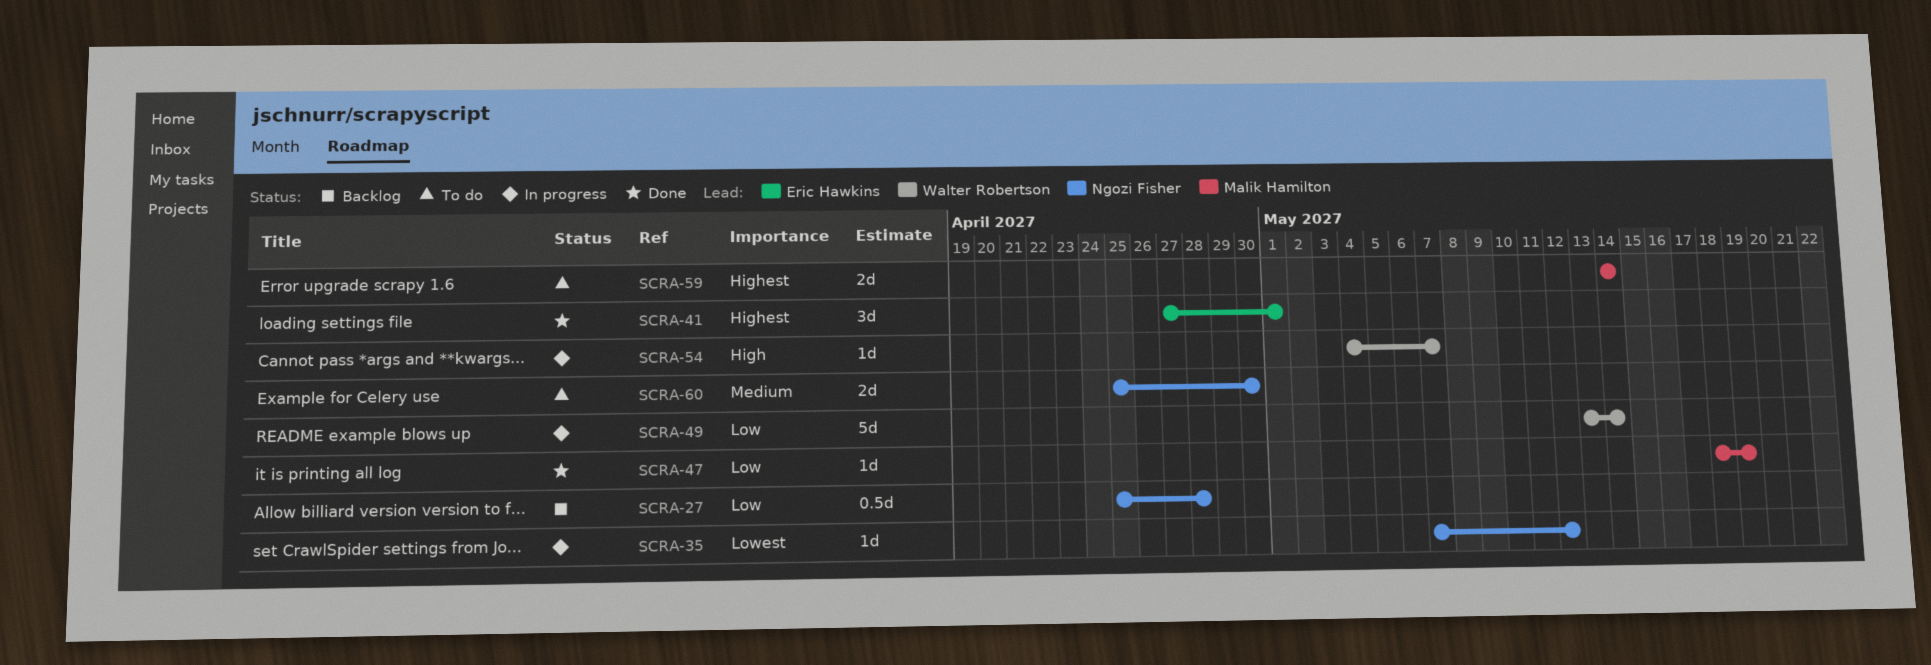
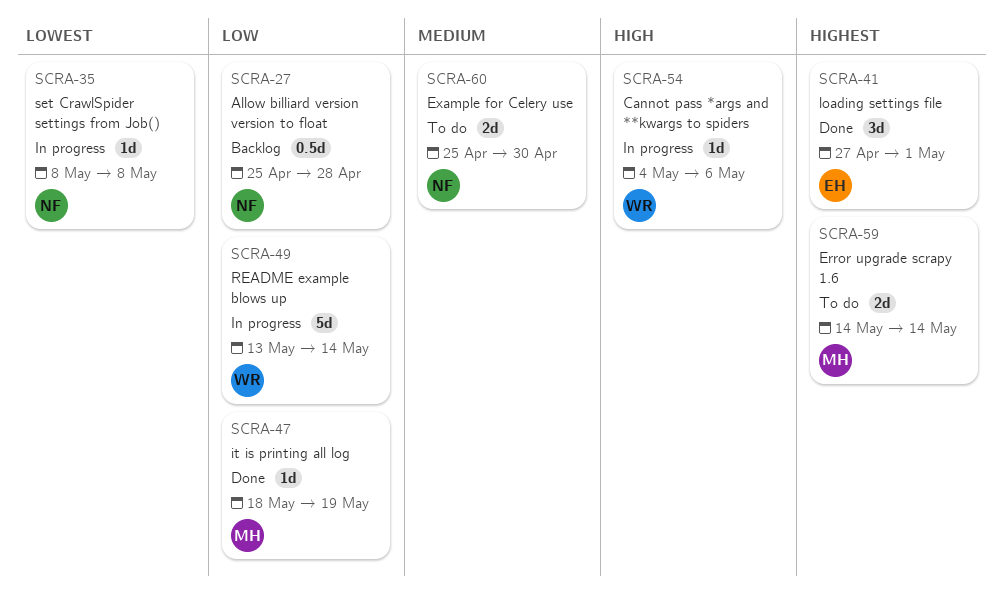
SCRA-35, start: May 7 -> May 8
SCRA-35, due: May 12 -> May 8
SCRA-54, due: May 7 -> May 6

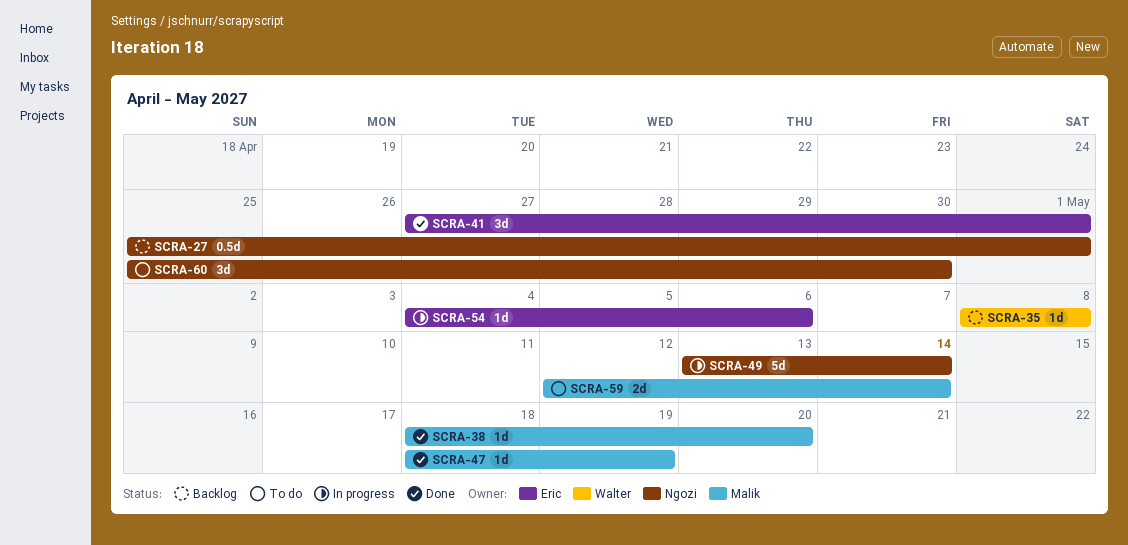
SCRA-27, due: Apr 28 -> May 1
SCRA-35, status: In progress -> Backlog
SCRA-35, owner: Ngozi -> Walter
SCRA-38: none -> present
SCRA-49, owner: Walter -> Ngozi
SCRA-54, owner: Walter -> Eric
SCRA-59, start: May 14 -> May 12
SCRA-60, estimate: 2d -> 3d

